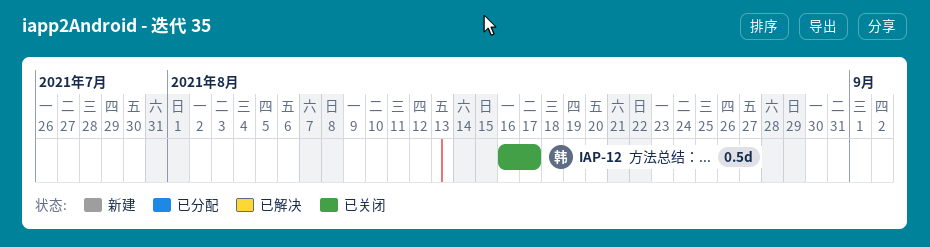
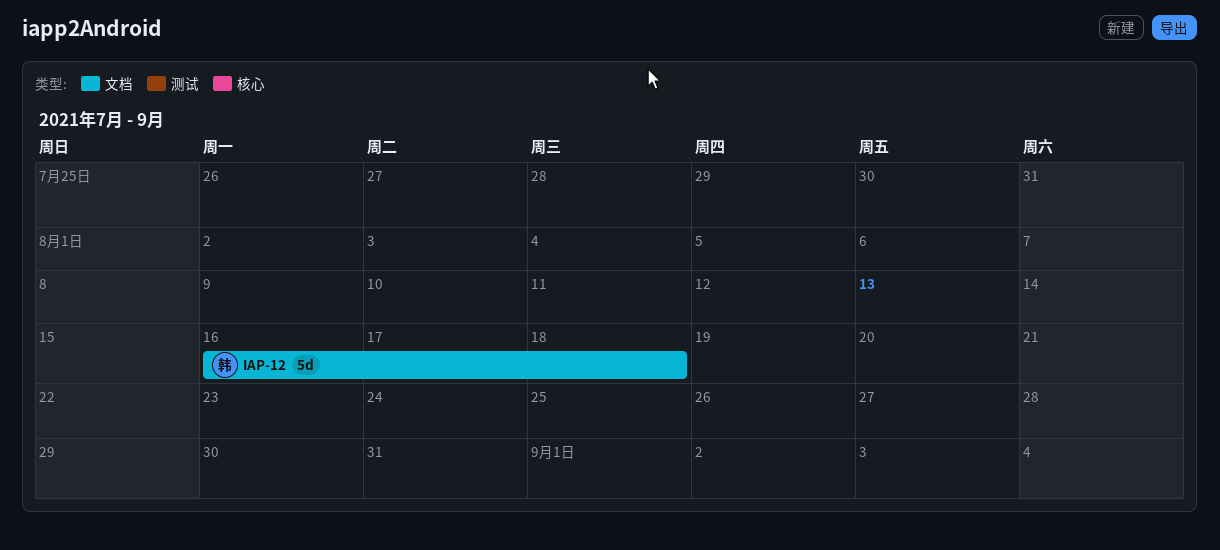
IAP-12, estimate: 0.5d -> 5d
IAP-12, due: Aug 17 -> Aug 18

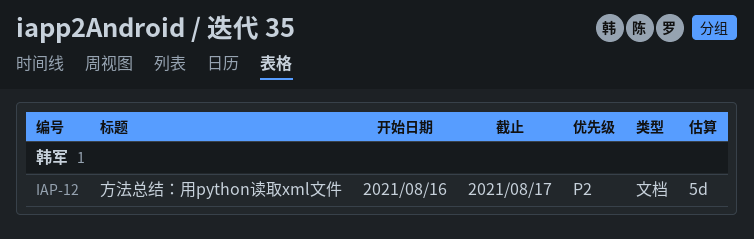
IAP-12, due: Aug 18 -> Aug 17

